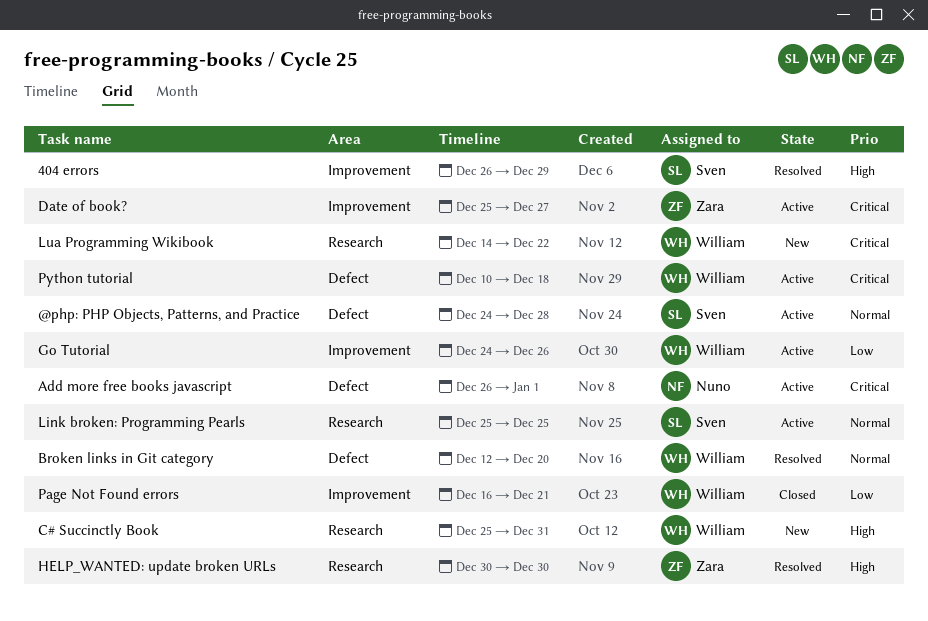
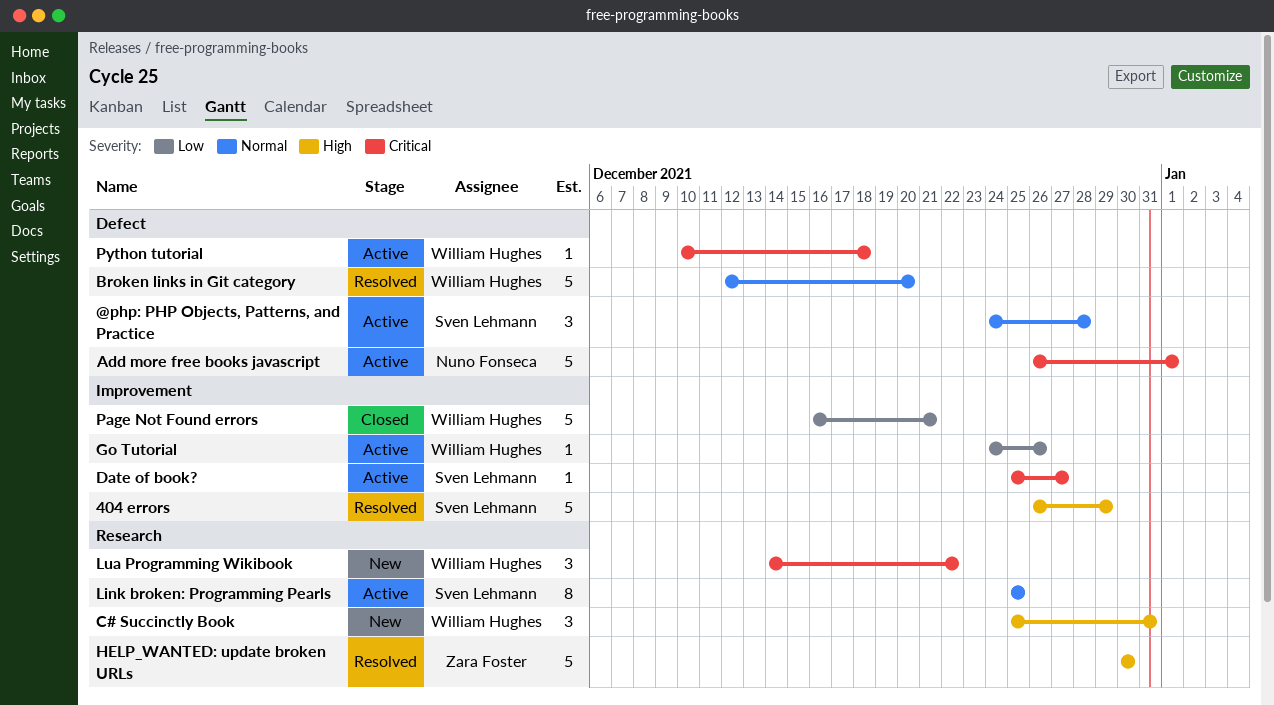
Date of book?, owner: Zara Foster -> Sven Lehmann

